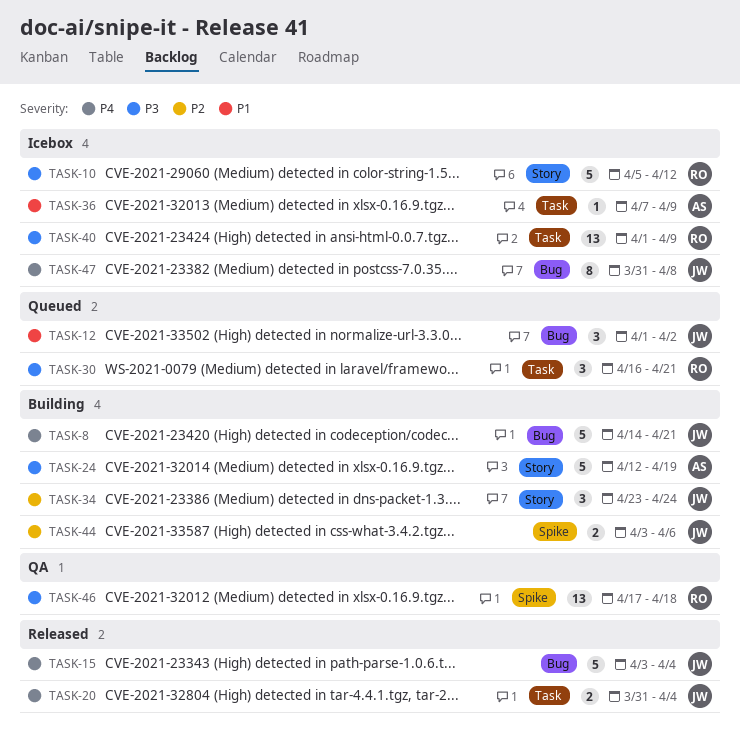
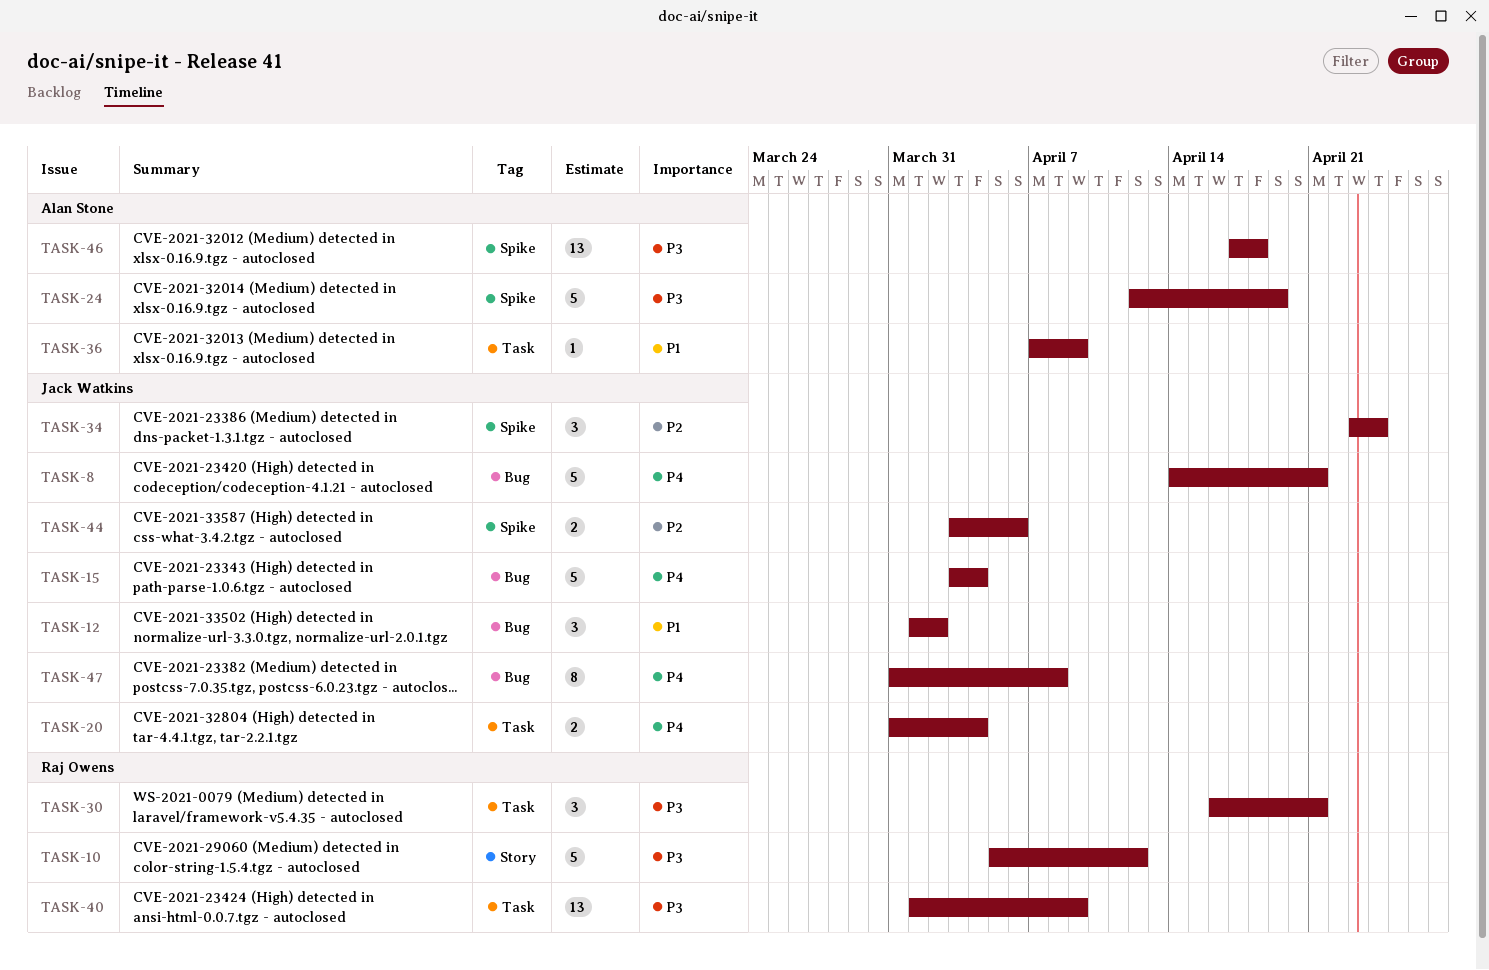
TASK-24, label: Story -> Spike
TASK-34, label: Story -> Spike
TASK-46, owner: Raj Owens -> Alan Stone

